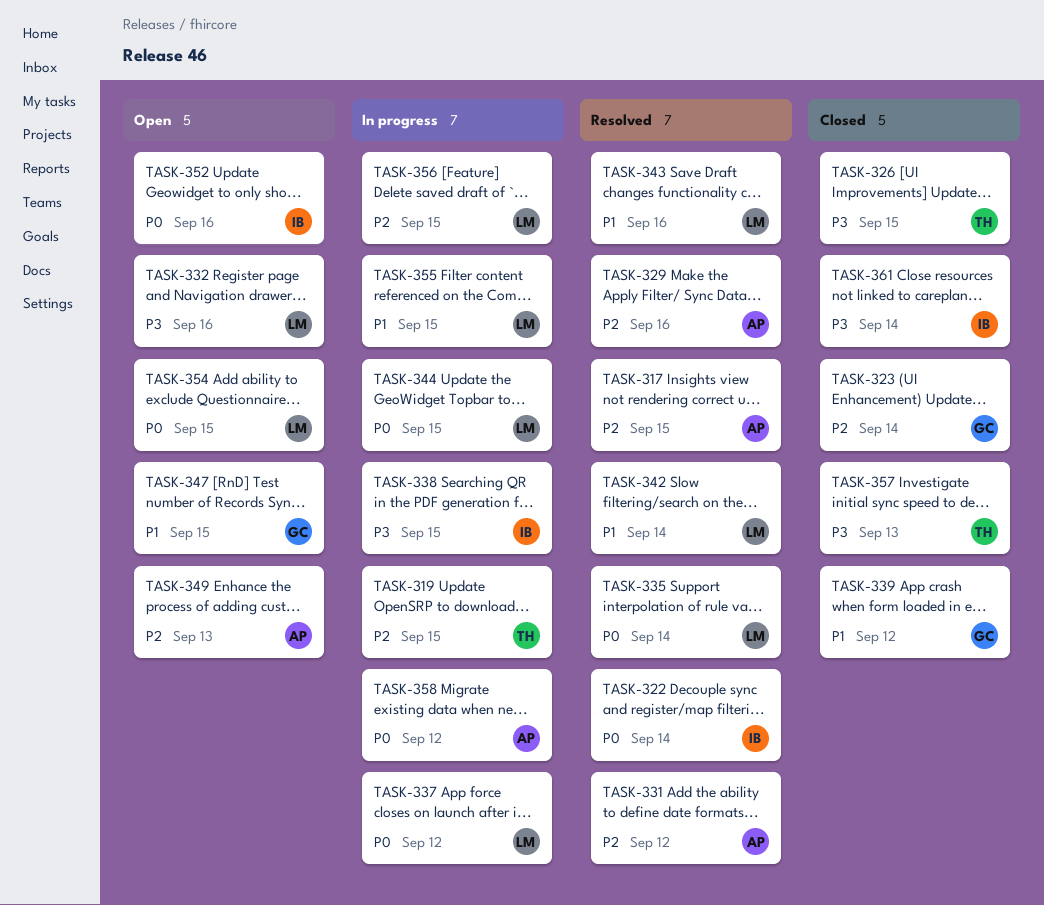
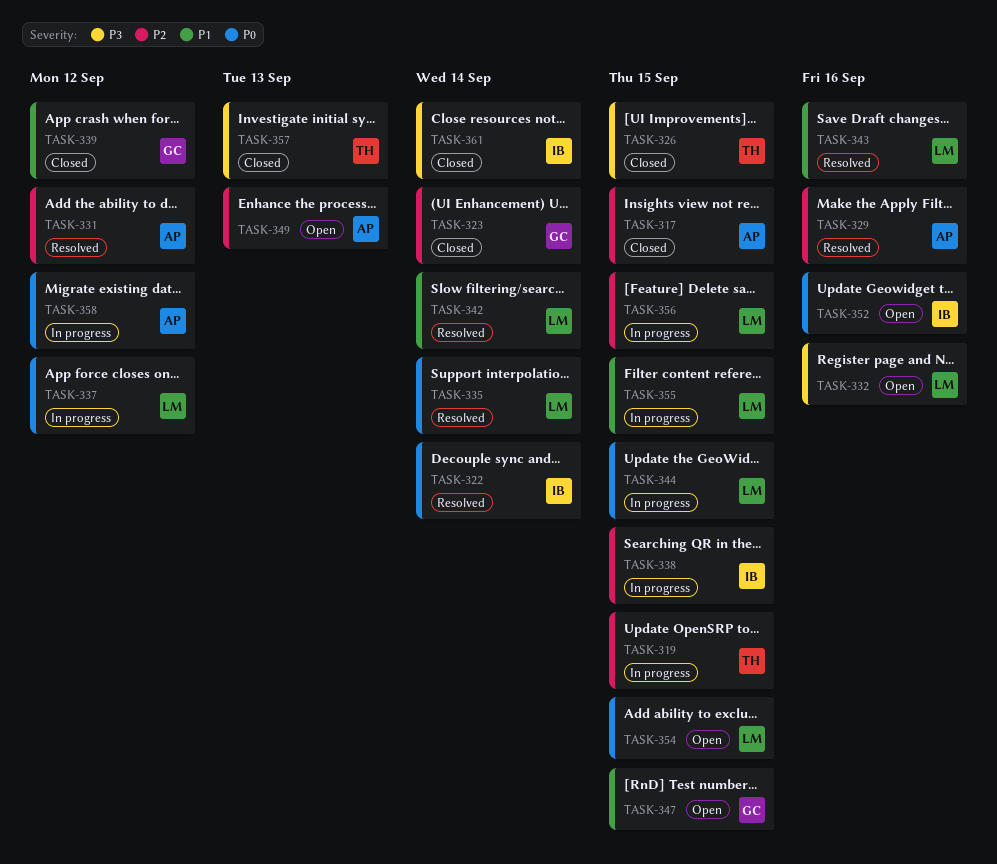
TASK-317, status: Resolved -> Closed
TASK-338, priority: P3 -> P2

